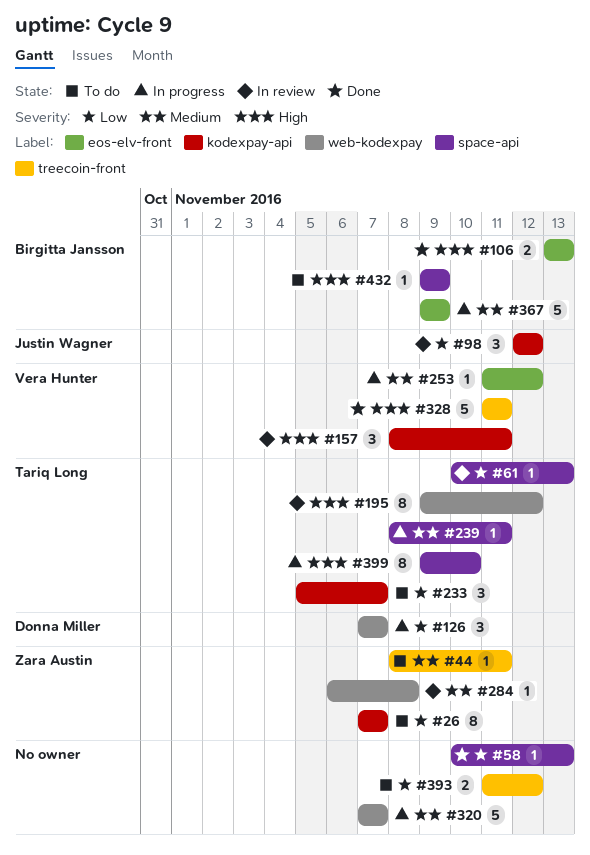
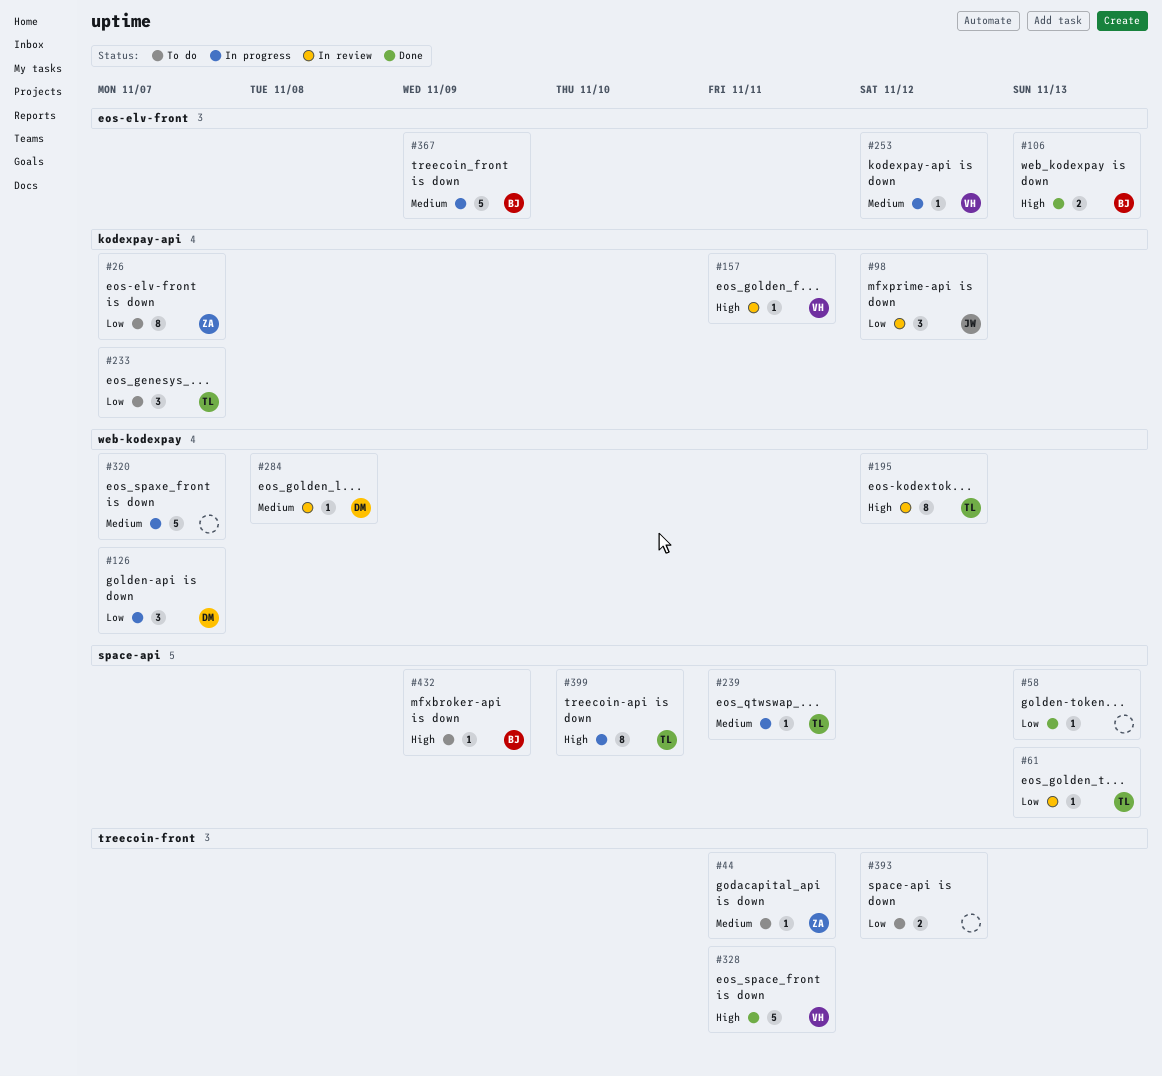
#157, estimate: 3 -> 1
#284, owner: Zara Austin -> Donna Miller

